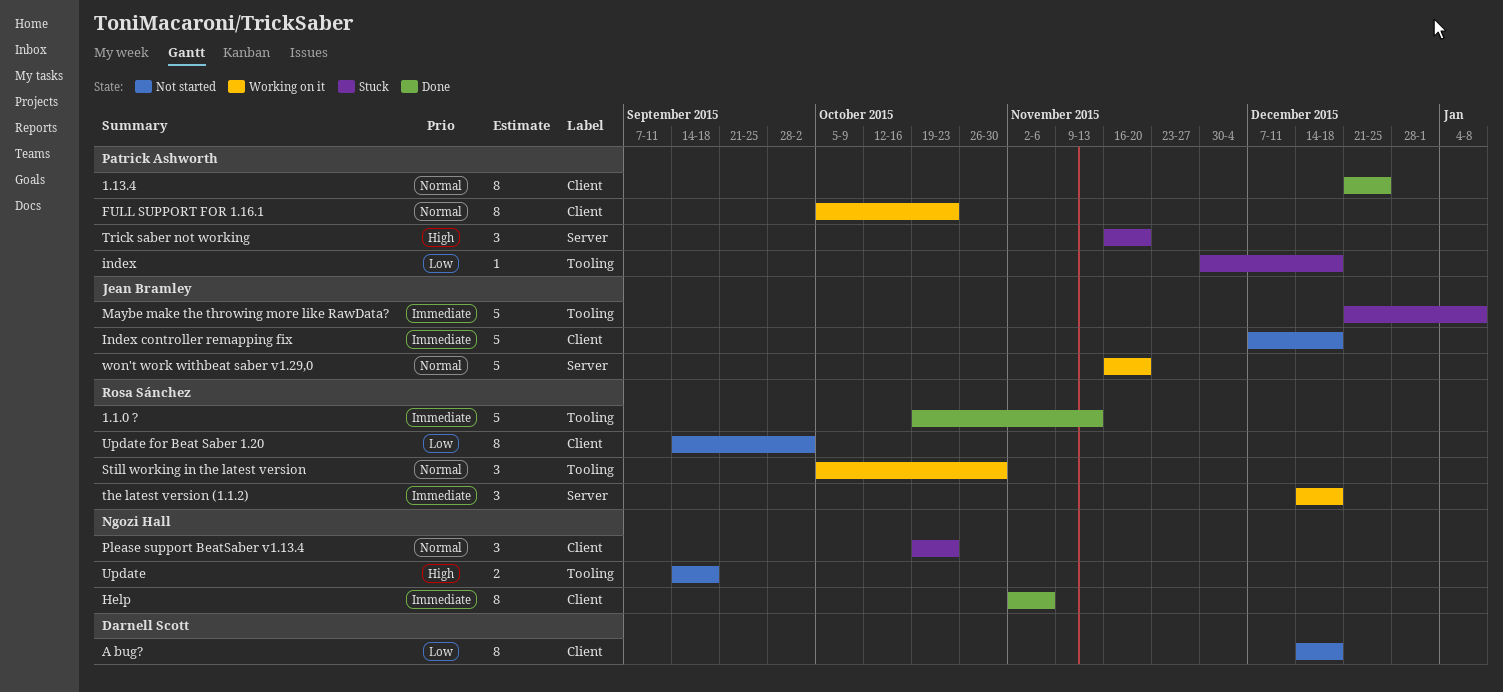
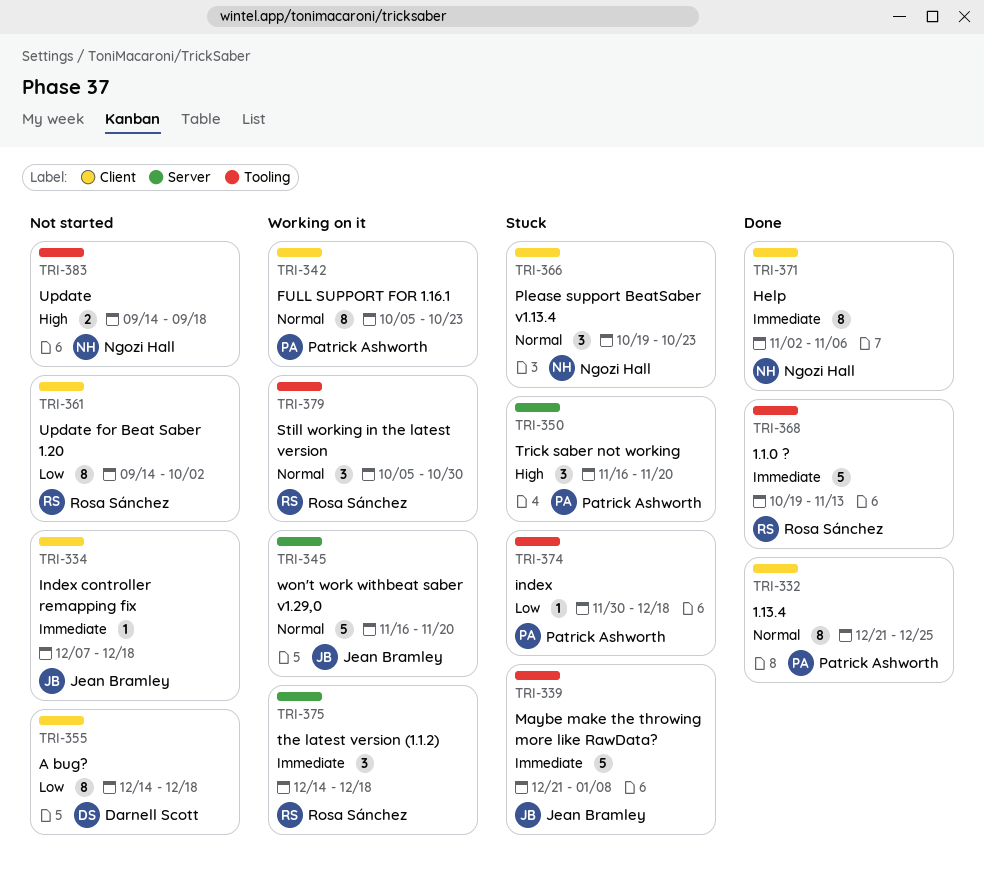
Index controller remapping fix, estimate: 5 -> 1

